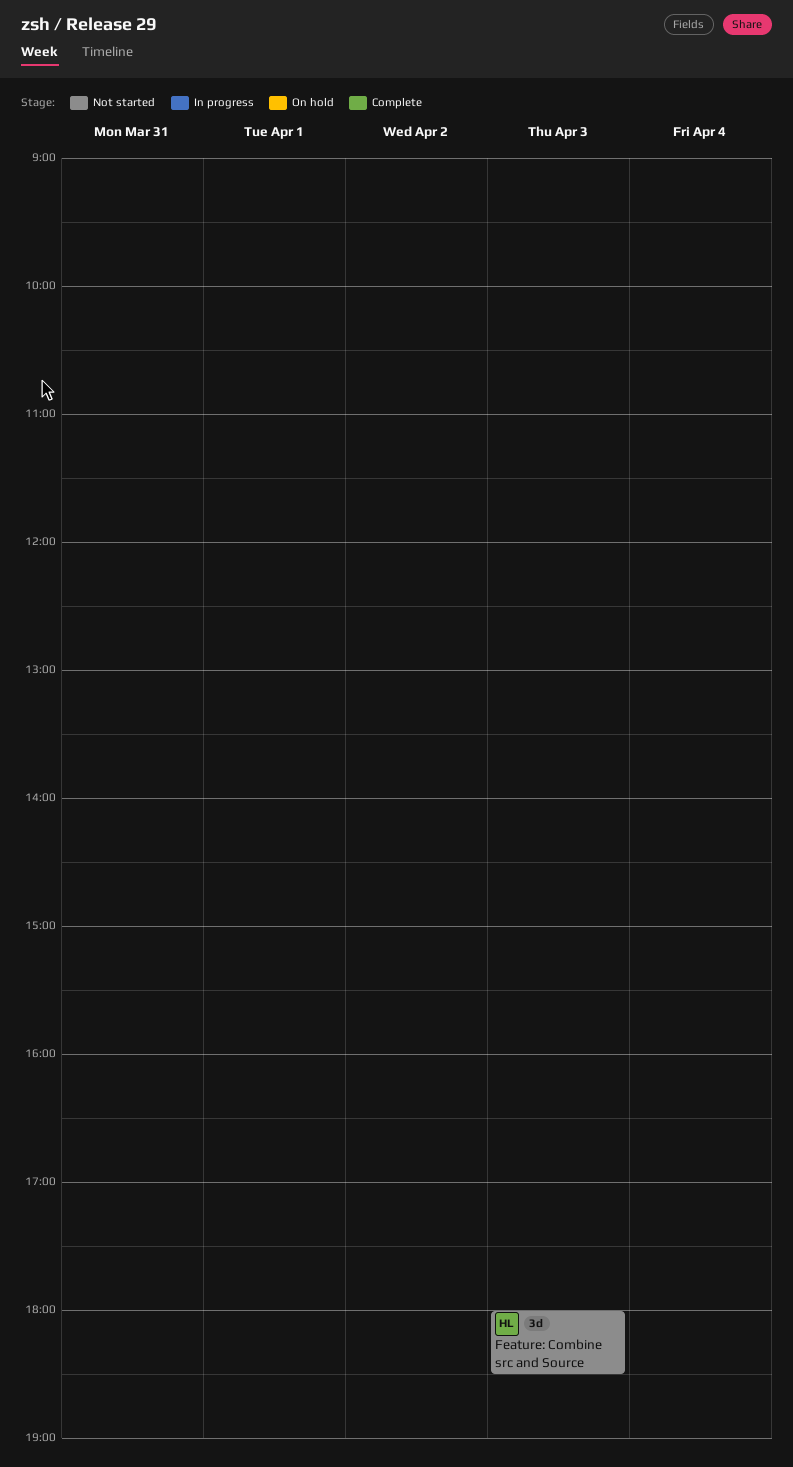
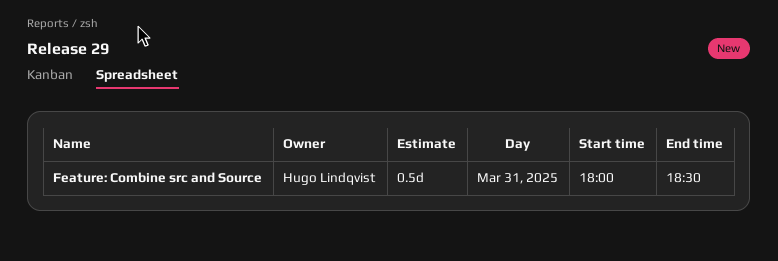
Feature: Combine src and Source, estimate: 3d -> 0.5d
Feature: Combine src and Source, day: Apr 3 -> Mar 31

